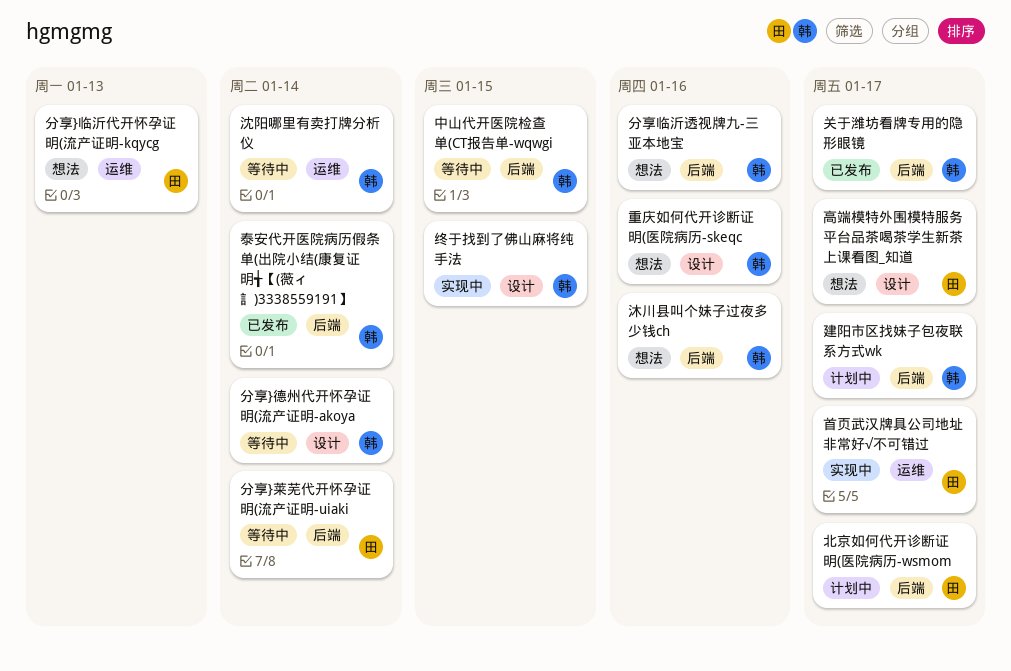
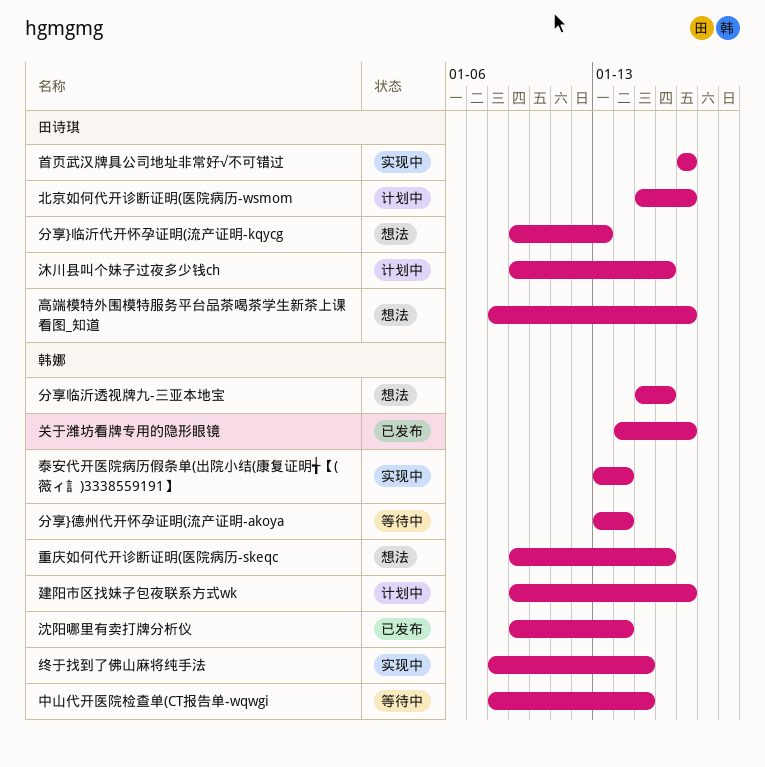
分享}莱芜代开怀孕证明(流产证明-uiaki: present -> none
沈阳哪里有卖打牌分析仪, status: 等待中 -> 已发布
沐川县叫个妹子过夜多少钱ch, status: 想法 -> 计划中
沐川县叫个妹子过夜多少钱ch, owner: 韩娜 -> 田诗琪
泰安代开医院病历假条单(出院小结(康复证明╅【(薇ィ訁)3338559191】, status: 已发布 -> 实现中

